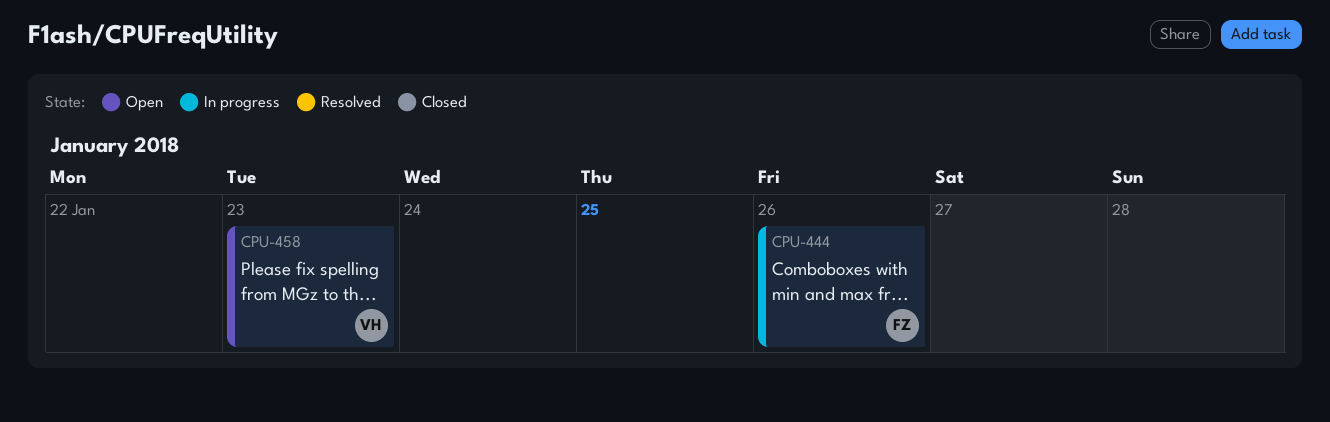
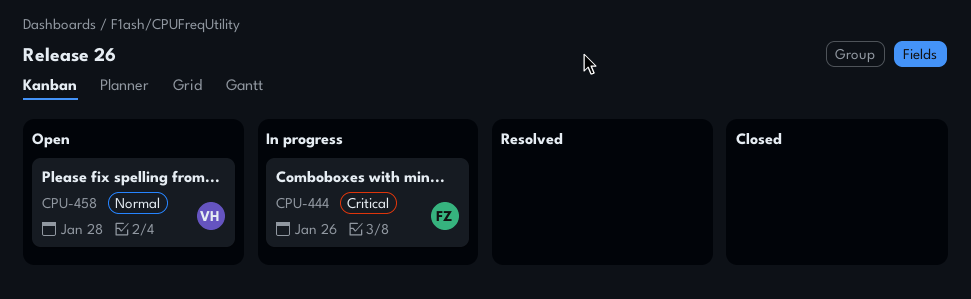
CPU-458, due: Jan 23 -> Jan 28

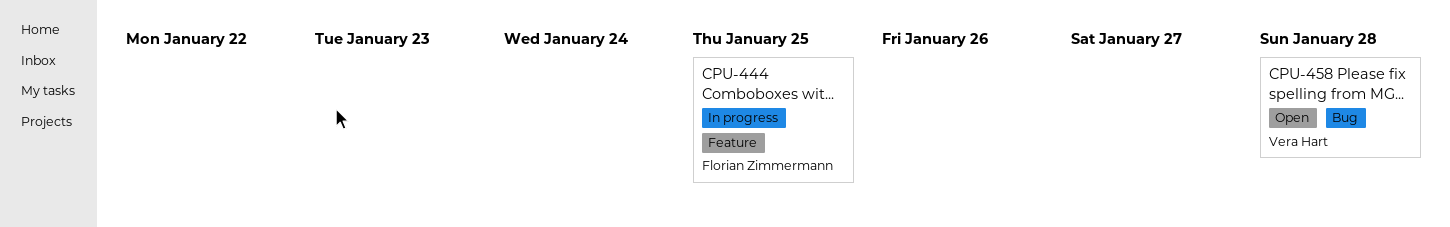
CPU-444, due: Jan 26 -> Jan 25

